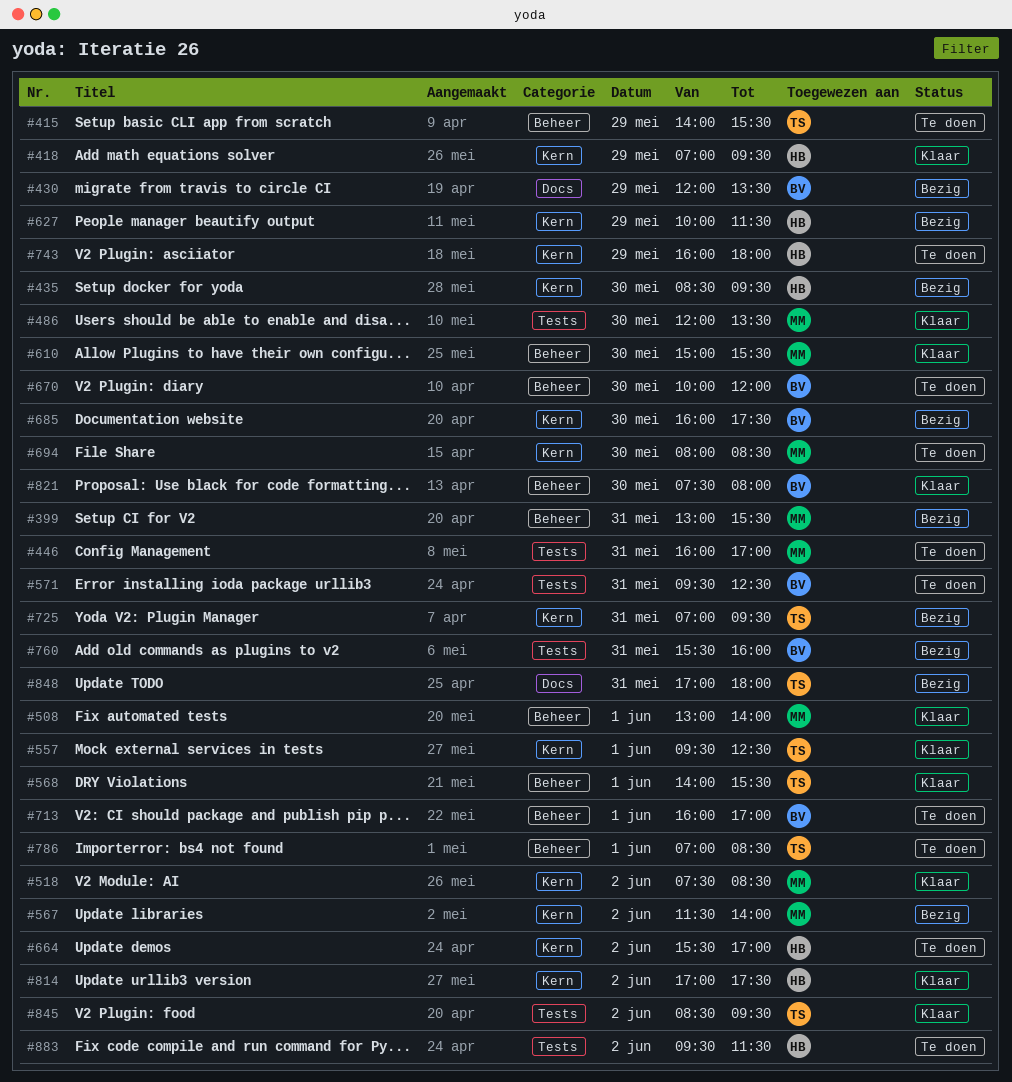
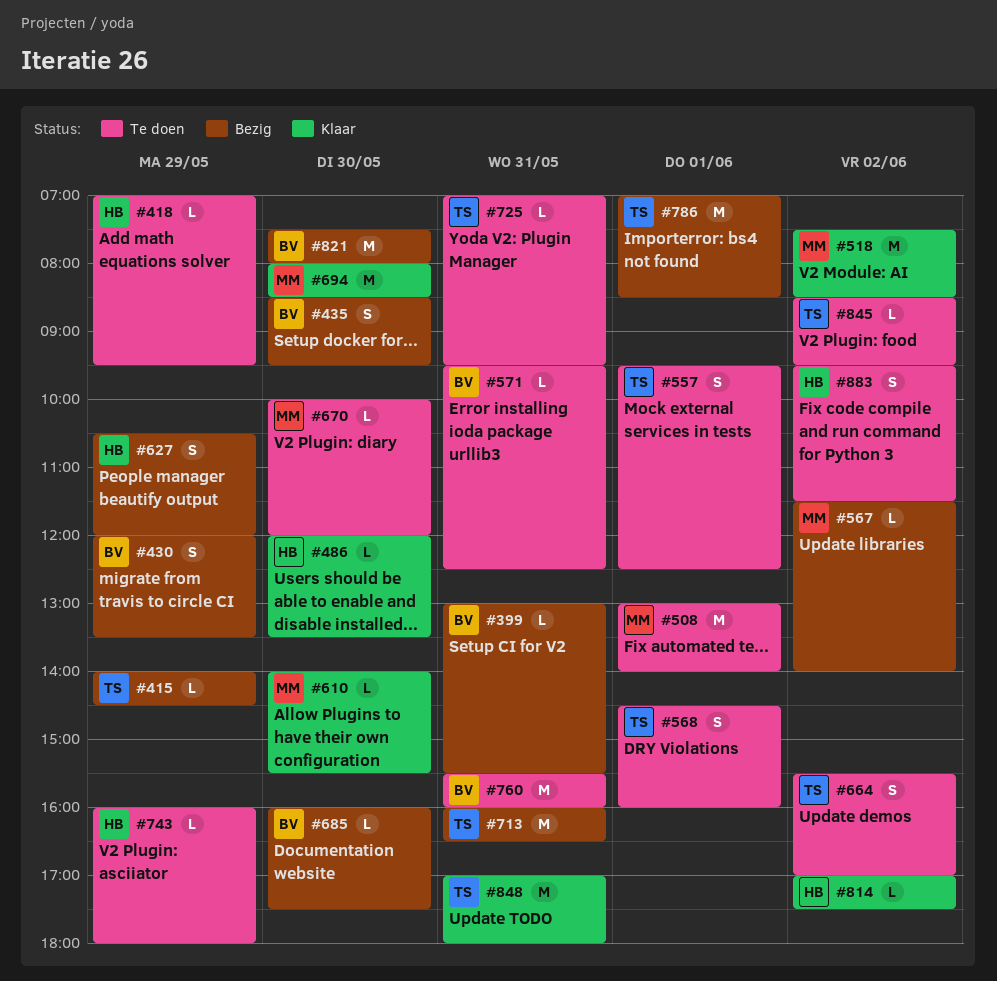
#399, owner: MM -> BV
#415, status: Te doen -> Bezig
#415, ends: 15:30 -> 14:30
#418, status: Klaar -> Te doen
#435, owner: HB -> BV
#446: present -> none
#486, owner: MM -> HB
#508, status: Klaar -> Te doen
#557, status: Klaar -> Te doen
#568, status: Klaar -> Te doen
#568, begins: 14:00 -> 14:30
#568, ends: 15:30 -> 16:00
#610, begins: 15:00 -> 14:00
#627, begins: 10:00 -> 10:30
#627, ends: 11:30 -> 12:00
#664, owner: HB -> TS
#670, owner: BV -> MM
#694, status: Te doen -> Klaar
#713, status: Te doen -> Bezig
#713, owner: BV -> TS
#713, day: Jun 1 -> May 31
#713, ends: 17:00 -> 16:30
#725, status: Bezig -> Te doen
#760, status: Bezig -> Te doen
#786, status: Te doen -> Bezig
#821, status: Klaar -> Bezig
#845, status: Klaar -> Te doen
#848, status: Bezig -> Klaar

